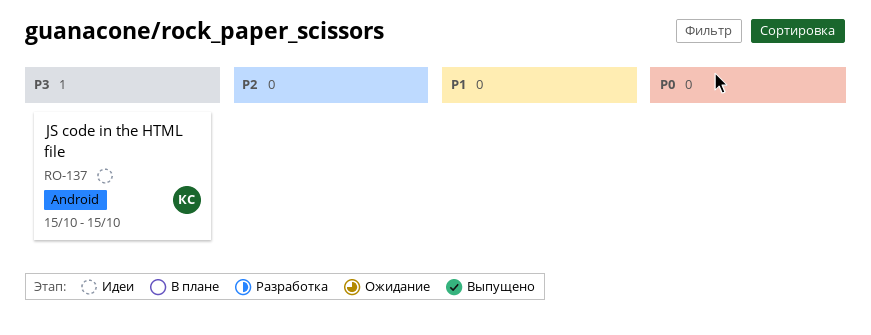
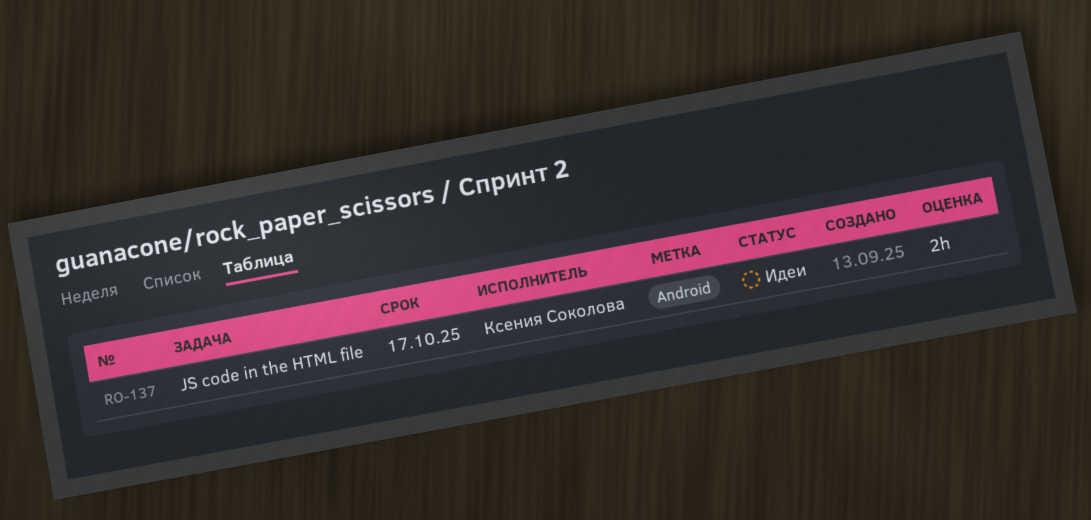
RO-137, due: Oct 15 -> Oct 17

